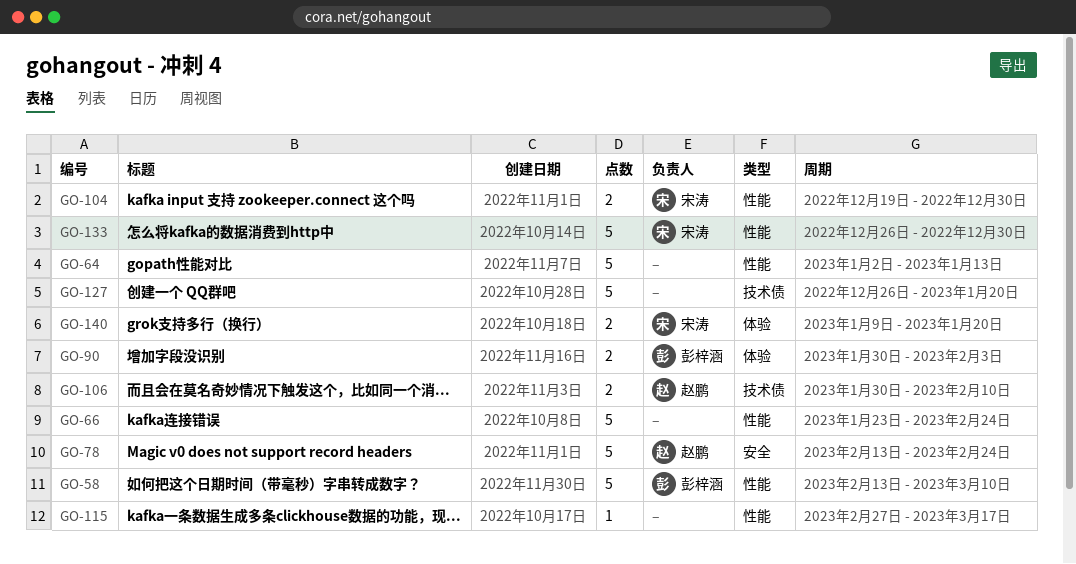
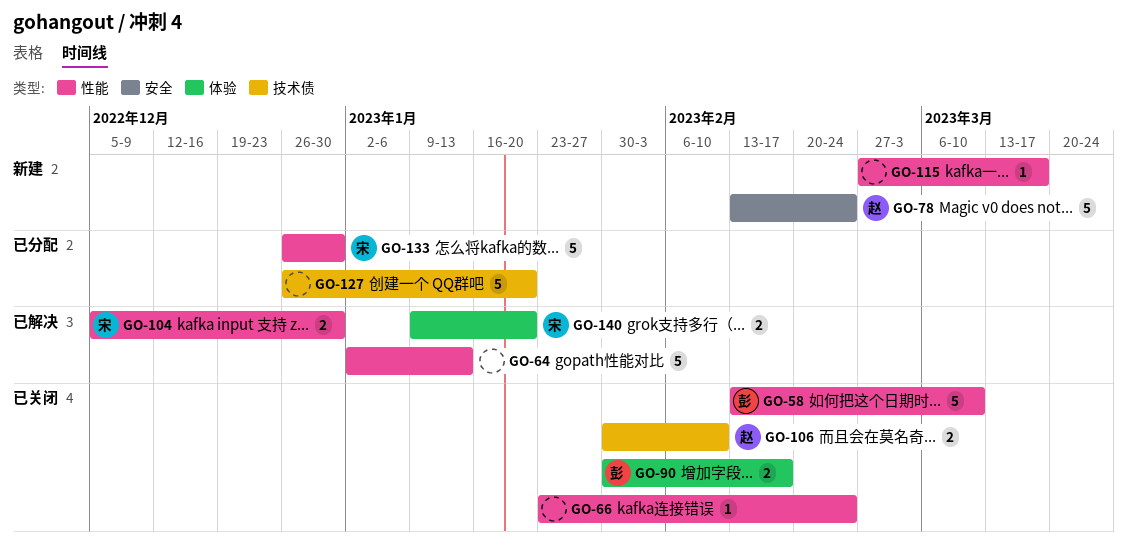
GO-66, estimate: 5 -> 1
GO-90, due: Feb 3 -> Feb 17
GO-104, start: Dec 19 -> Dec 5

